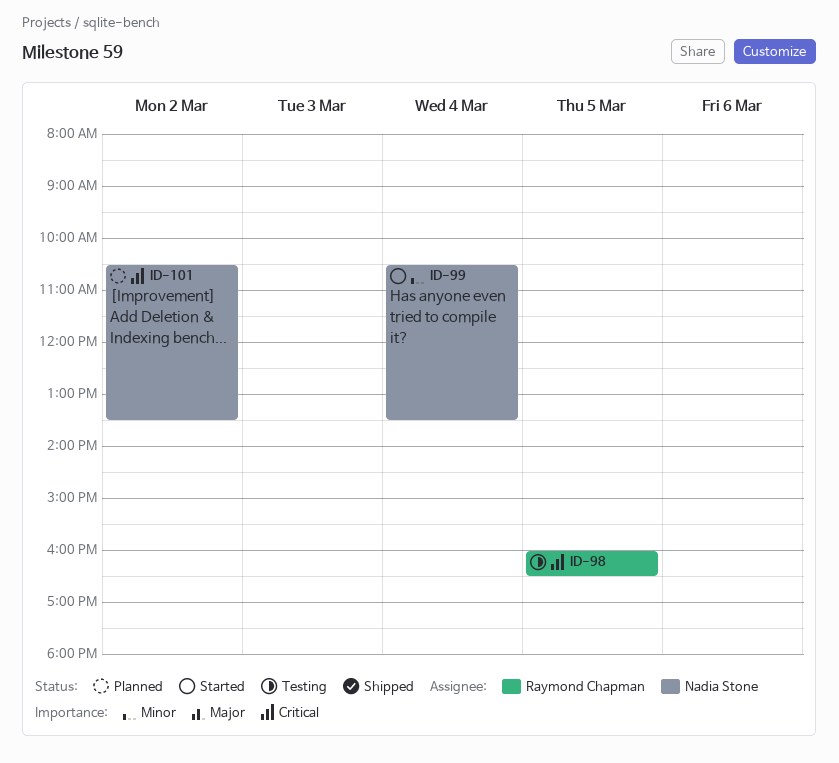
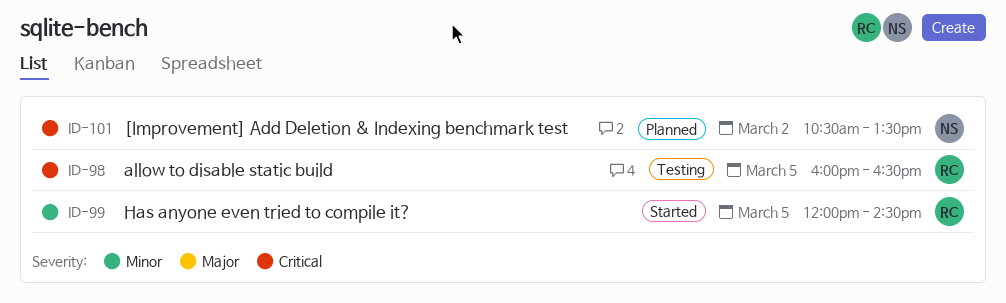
ID-99, owner: Nadia Stone -> Raymond Chapman
ID-99, day: Mar 4 -> Mar 5
ID-99, begins: 10:30 -> 12:00
ID-99, ends: 13:30 -> 14:30

